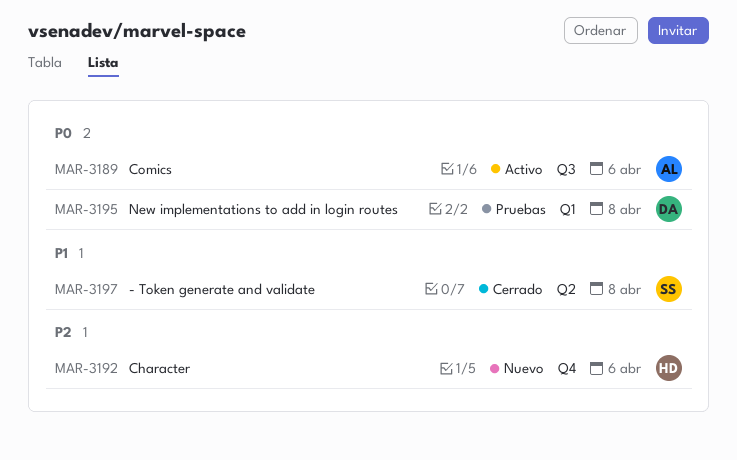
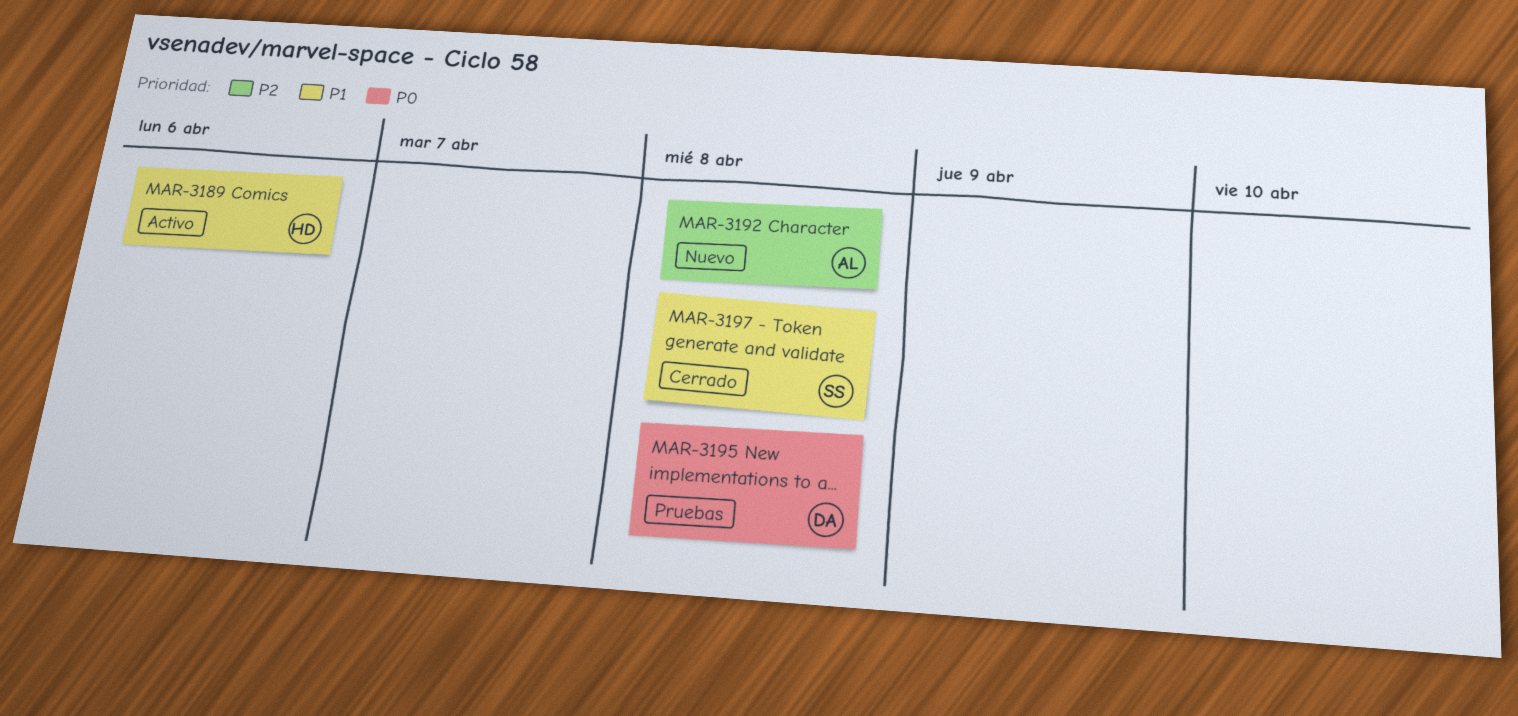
MAR-3189, owner: AL -> HD
MAR-3189, priority: P0 -> P1
MAR-3192, owner: HD -> AL
MAR-3192, due: Apr 6 -> Apr 8

